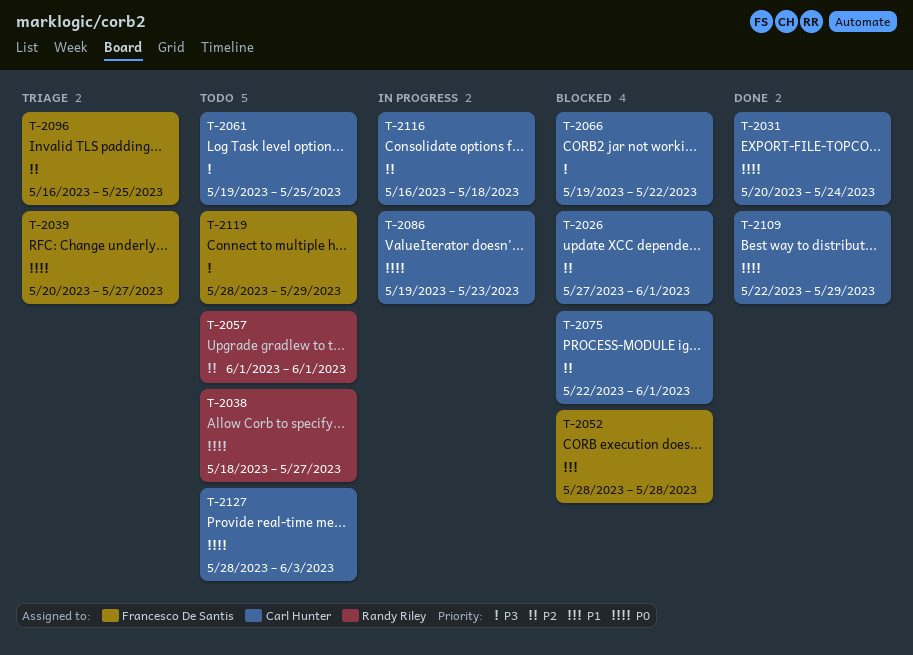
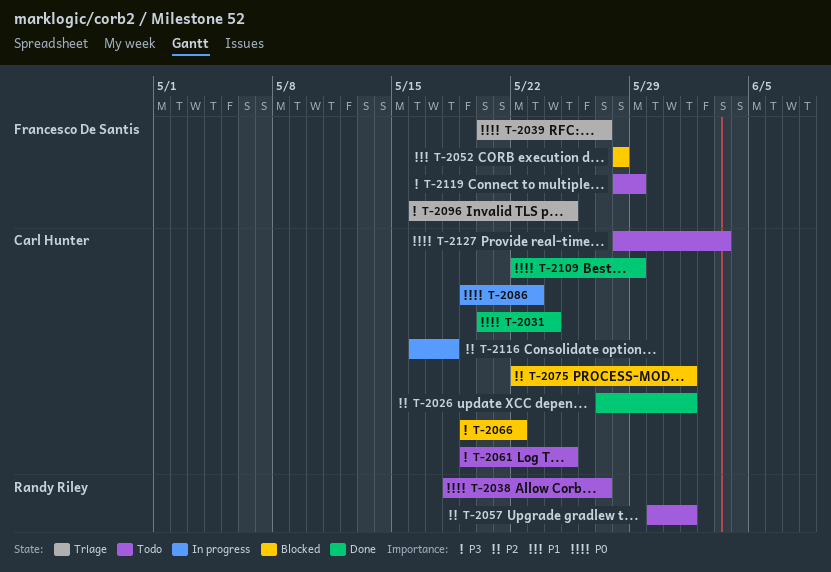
T-2026, status: Blocked -> Done
T-2057, start: Jun 1 -> May 30
T-2096, priority: P2 -> P3

